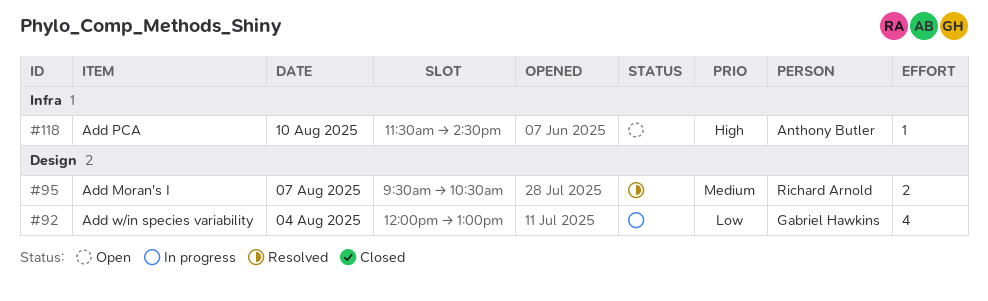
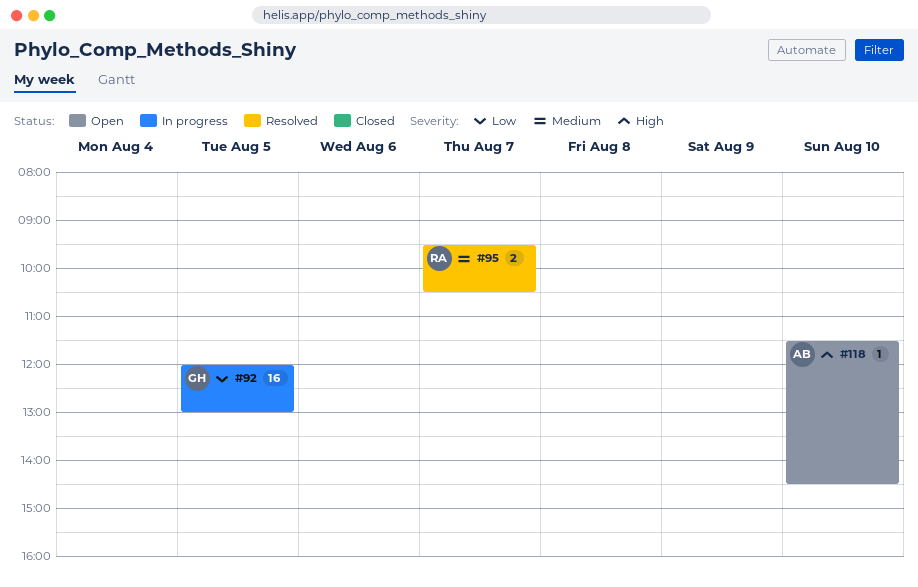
#92, estimate: 4 -> 16
#92, day: Aug 4 -> Aug 5

